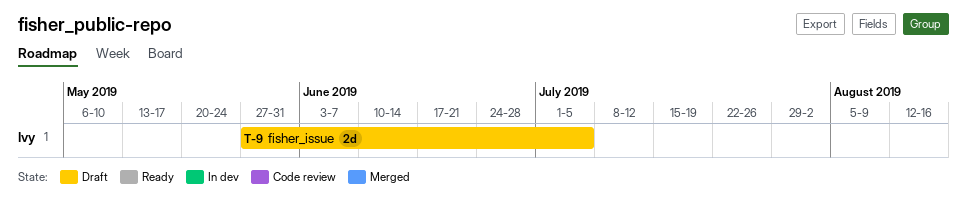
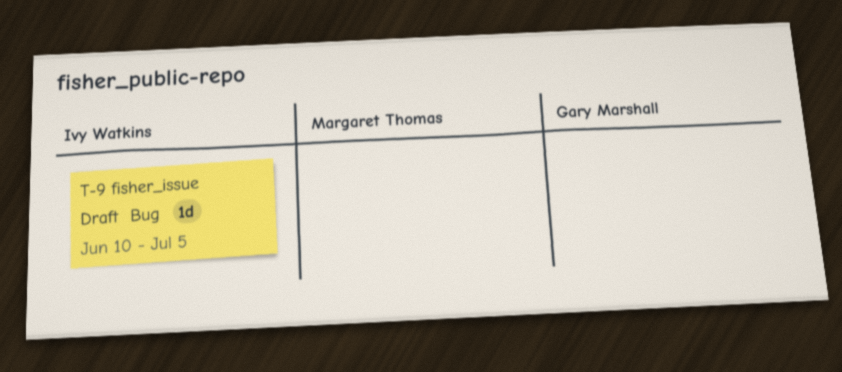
T-9, estimate: 2d -> 1d
T-9, start: May 27 -> Jun 10

